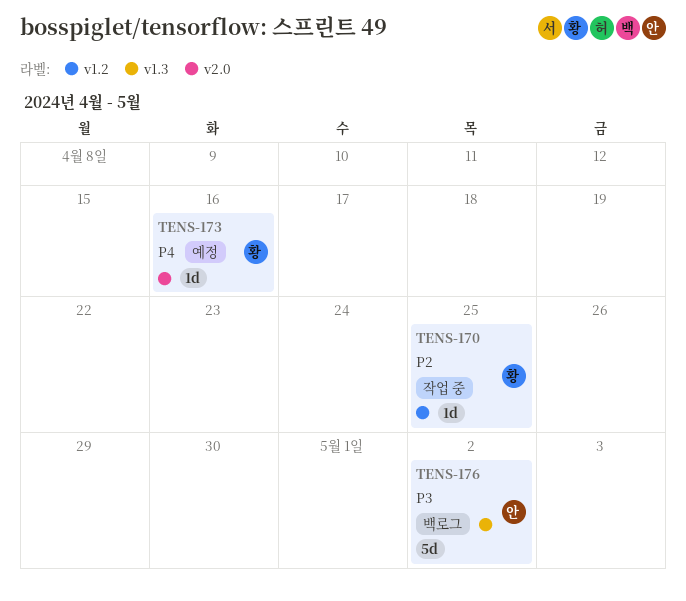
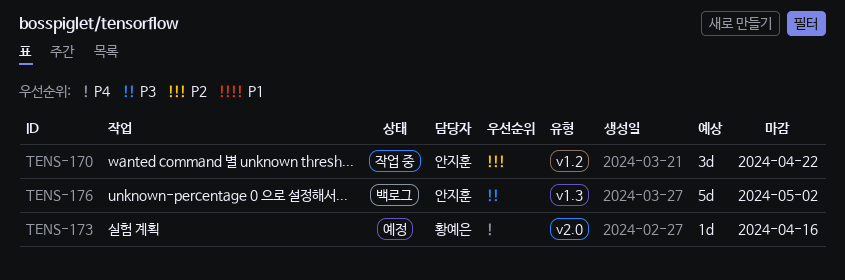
TENS-170, owner: 황예은 -> 안지훈
TENS-170, estimate: 1d -> 3d
TENS-170, due: Apr 25 -> Apr 22

